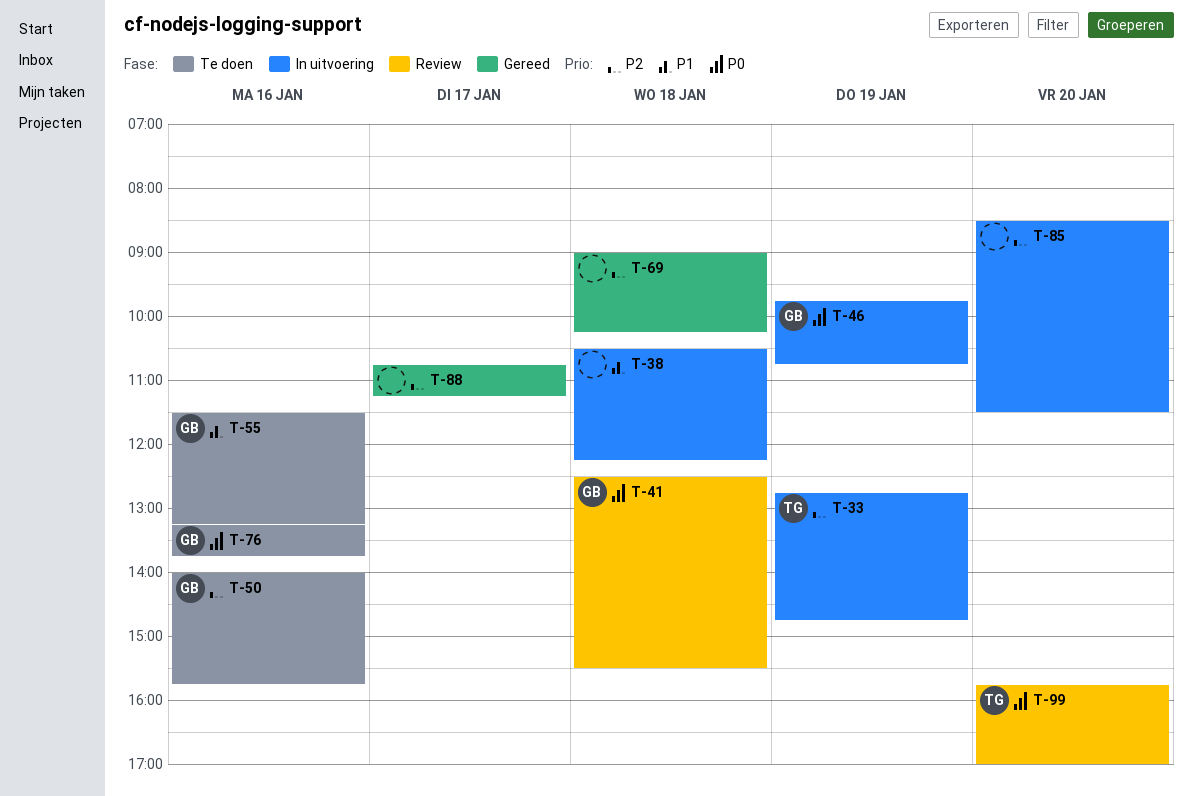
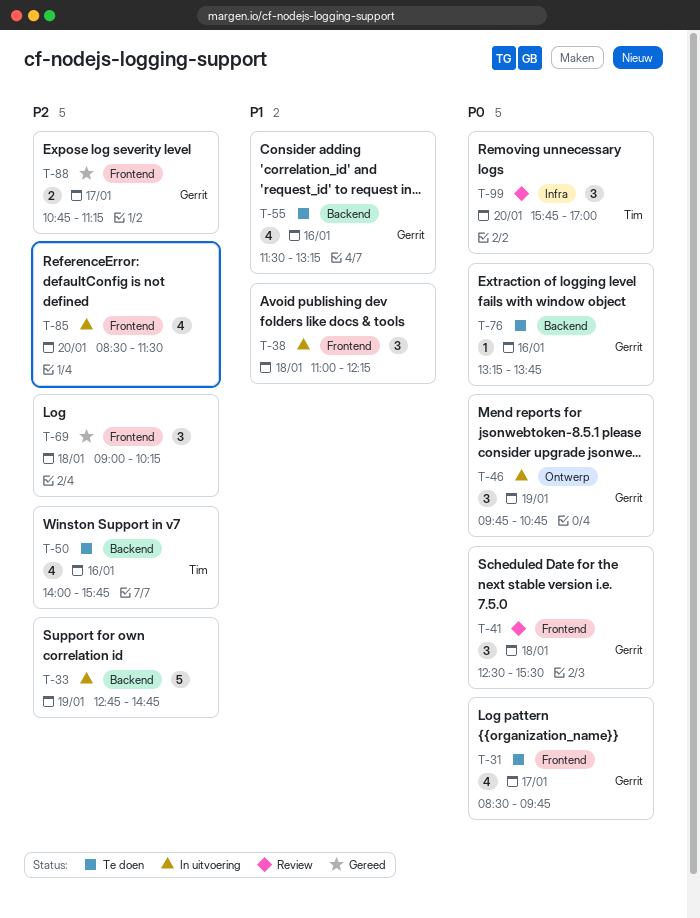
T-31: none -> present
T-33, owner: Tim -> none
T-38, begins: 10:30 -> 11:00
T-50, owner: Gerrit -> Tim
T-88, owner: none -> Gerrit

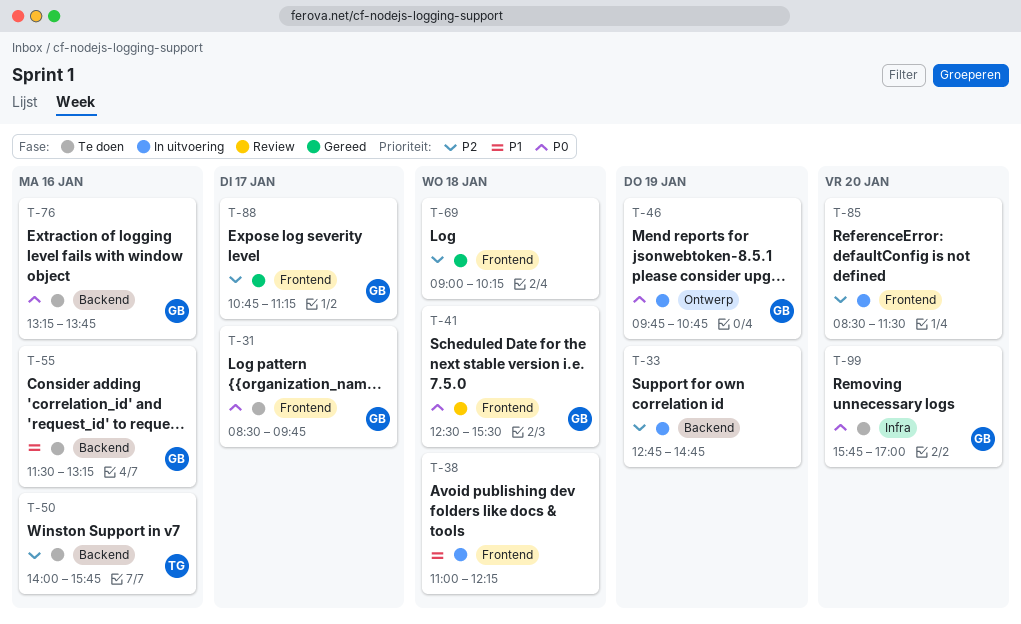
T-99, status: Review -> Te doen
T-99, owner: Tim -> Gerrit

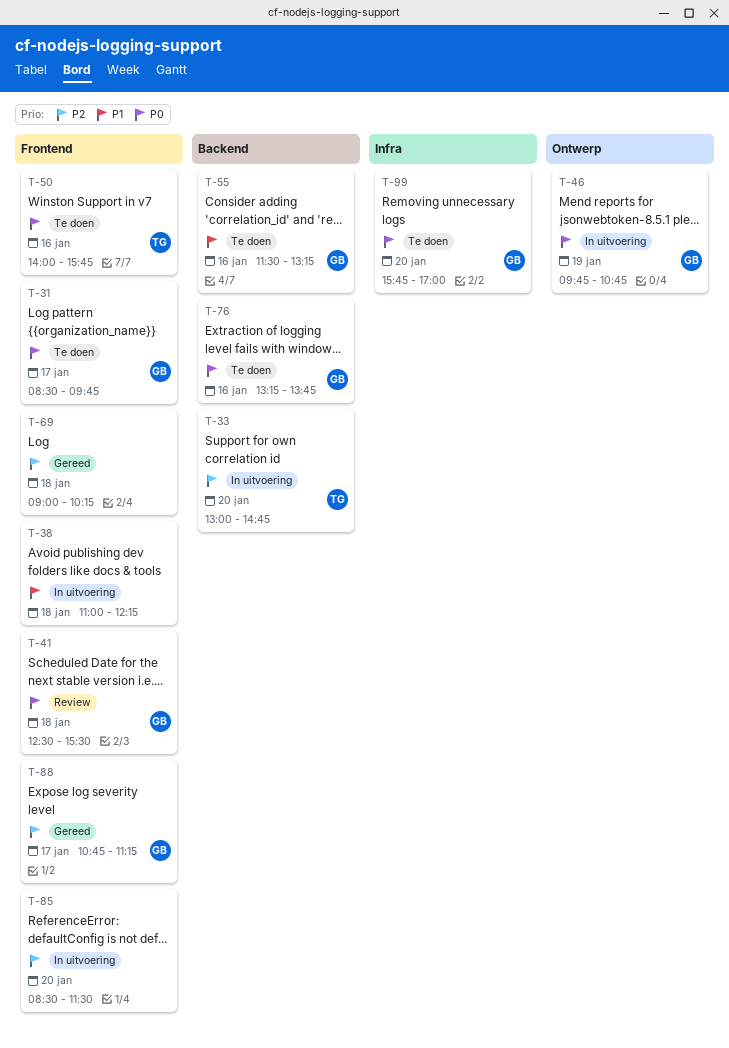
T-33, owner: none -> TG
T-33, day: Jan 19 -> Jan 20
T-33, begins: 12:45 -> 13:00
T-50, priority: P2 -> P0
T-50, label: Backend -> Frontend

